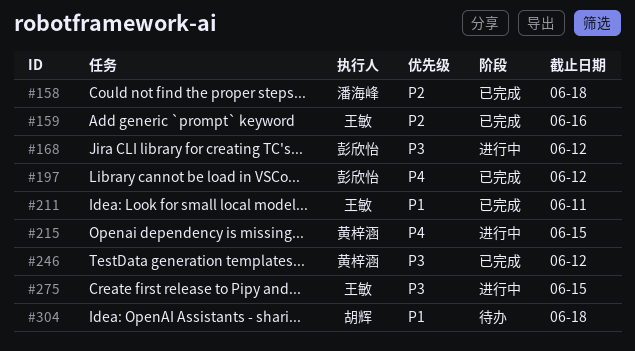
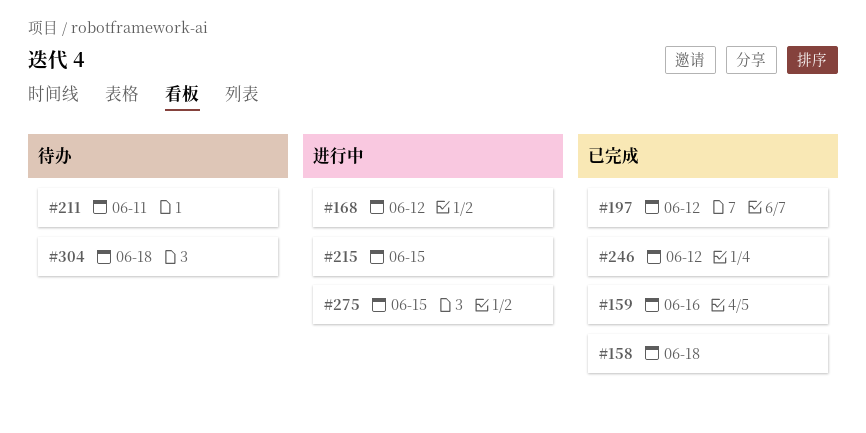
#211, status: 已完成 -> 待办

